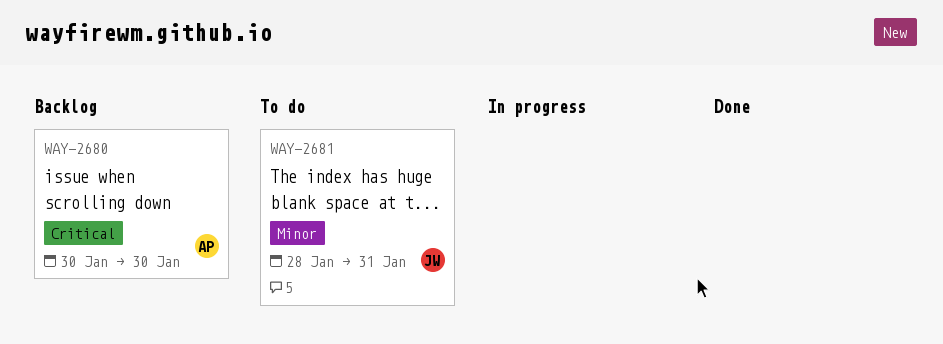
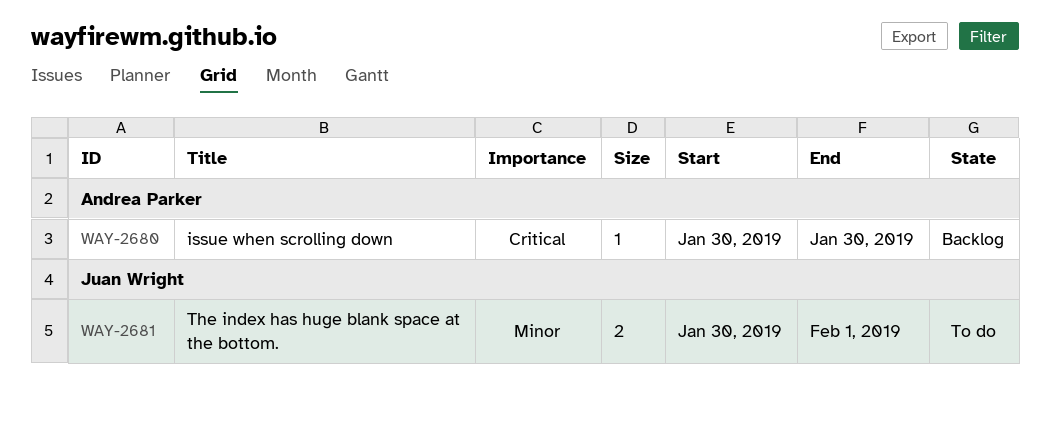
WAY-2681, start: Jan 28 -> Jan 30
WAY-2681, due: Jan 31 -> Feb 1

